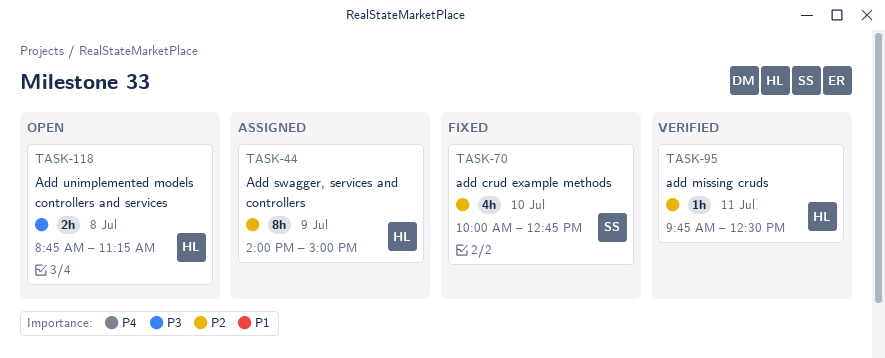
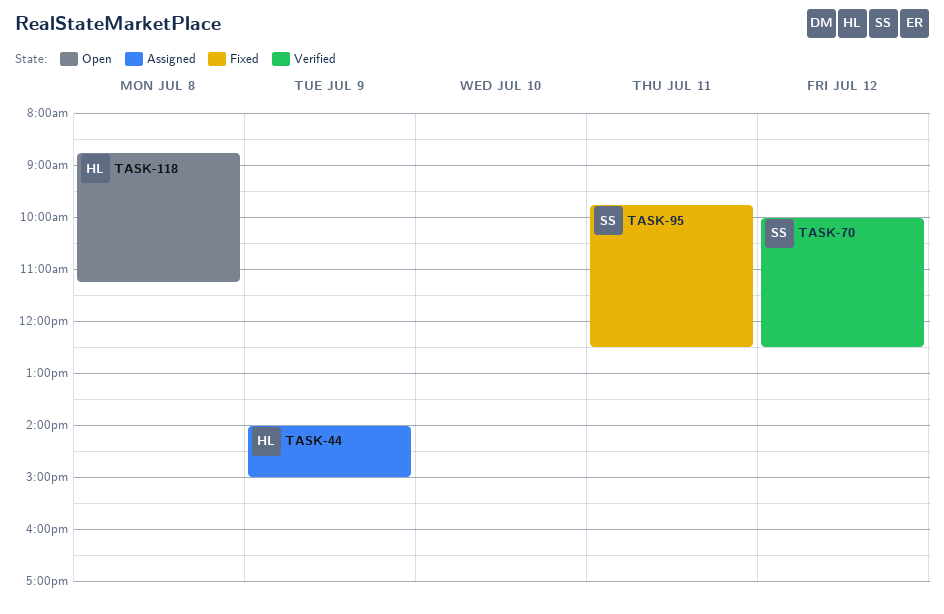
TASK-70, status: Fixed -> Verified
TASK-70, day: Jul 10 -> Jul 12
TASK-70, ends: 12:45 -> 12:30
TASK-95, status: Verified -> Fixed
TASK-95, owner: HL -> SS

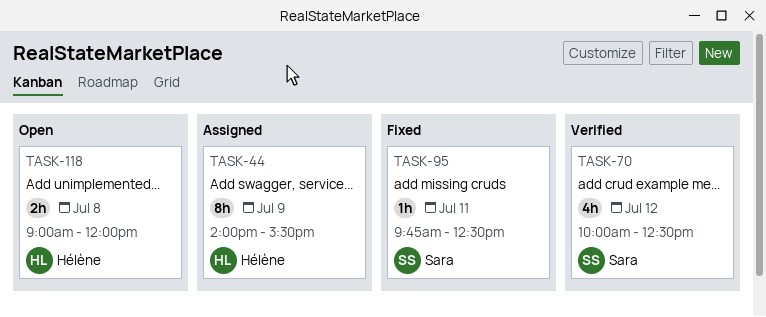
TASK-44, ends: 15:00 -> 15:30
TASK-118, begins: 08:45 -> 09:00
TASK-118, ends: 11:15 -> 12:00

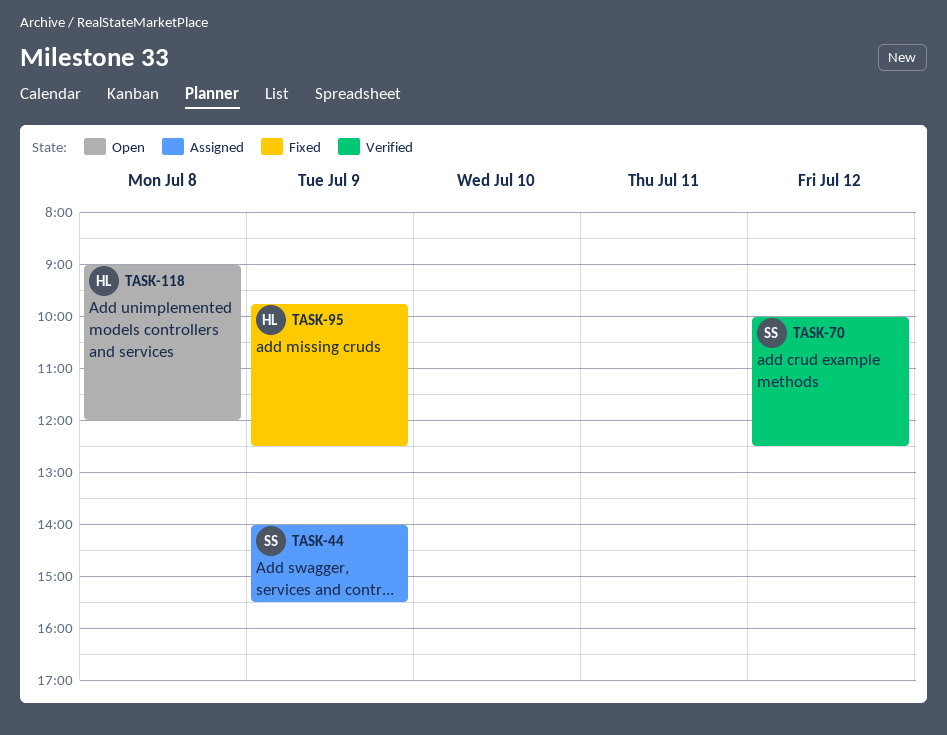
TASK-44, owner: Hélène -> Sara
TASK-95, owner: Sara -> Hélène
TASK-95, day: Jul 11 -> Jul 9

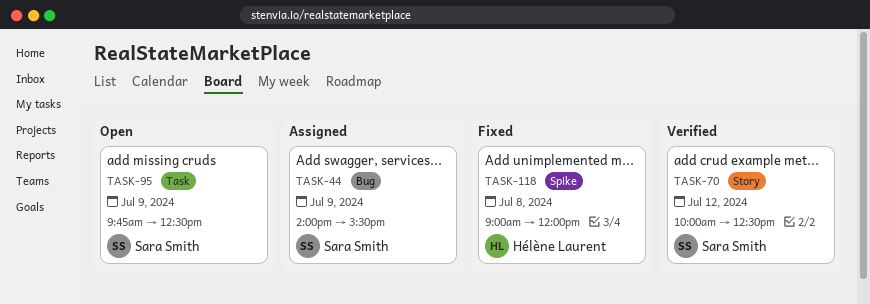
TASK-95, status: Fixed -> Open
TASK-95, owner: Hélène Laurent -> Sara Smith
TASK-118, status: Open -> Fixed

